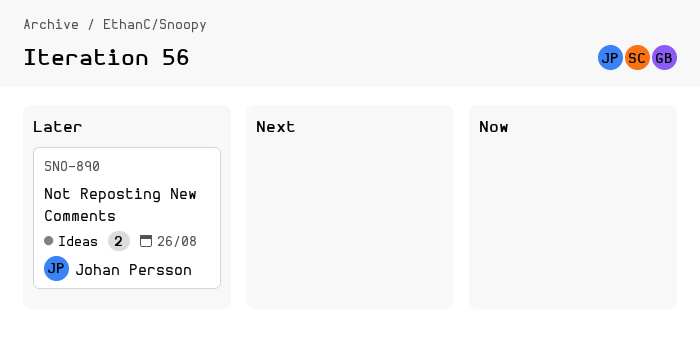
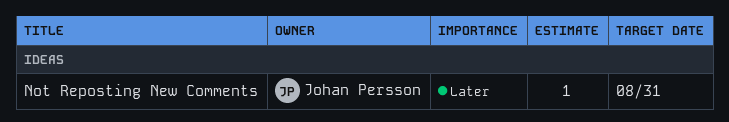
Not Reposting New Comments, estimate: 2 -> 1
Not Reposting New Comments, due: Aug 26 -> Aug 31

